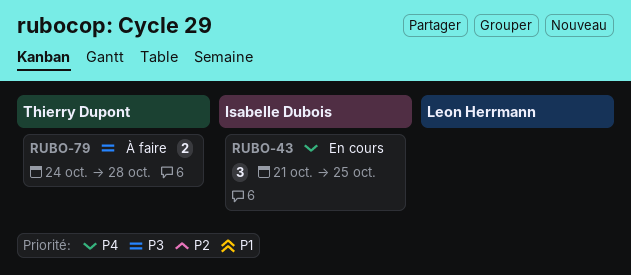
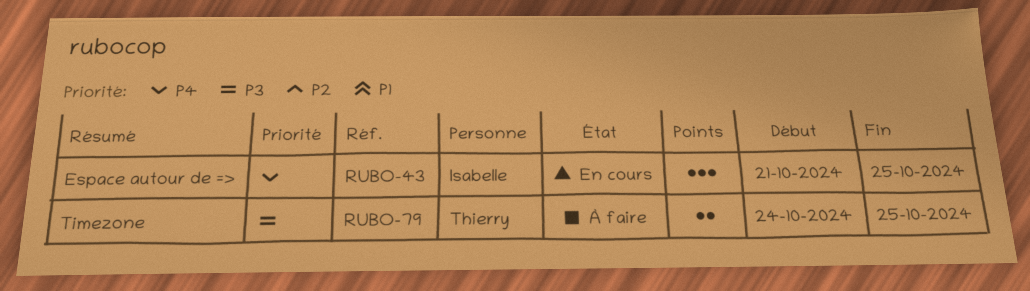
RUBO-79, due: Oct 28 -> Oct 25

